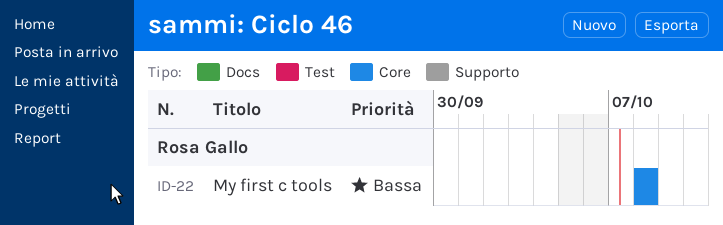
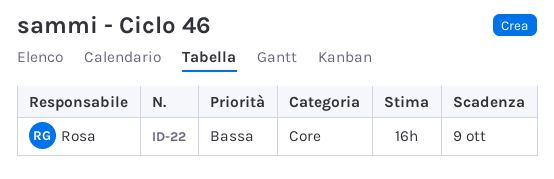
ID-22, due: Oct 8 -> Oct 9

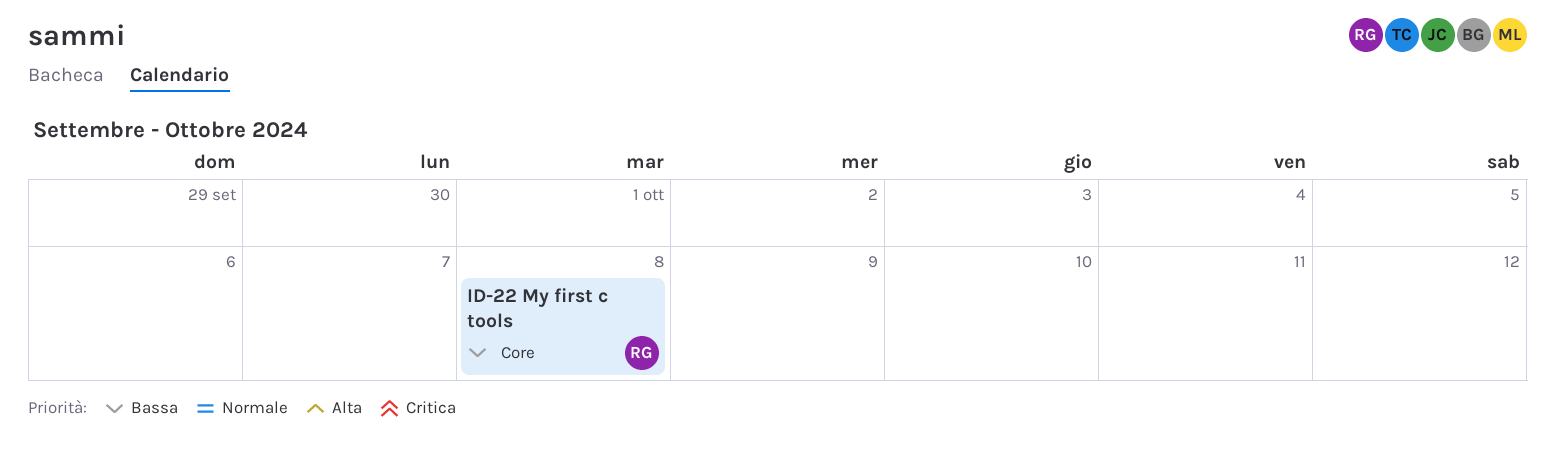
ID-22, due: Oct 9 -> Oct 8

